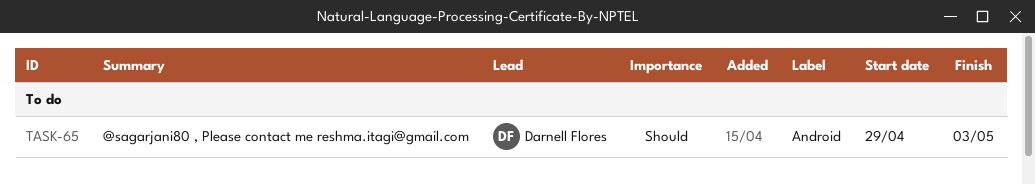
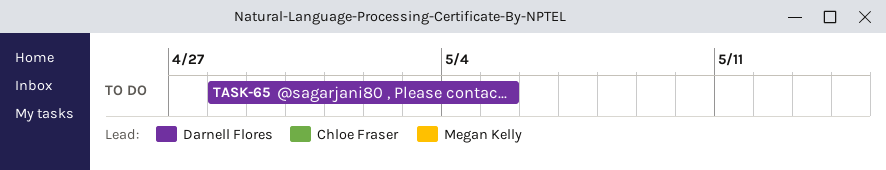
TASK-65, start: Apr 29 -> Apr 28
TASK-65, due: May 3 -> May 5

